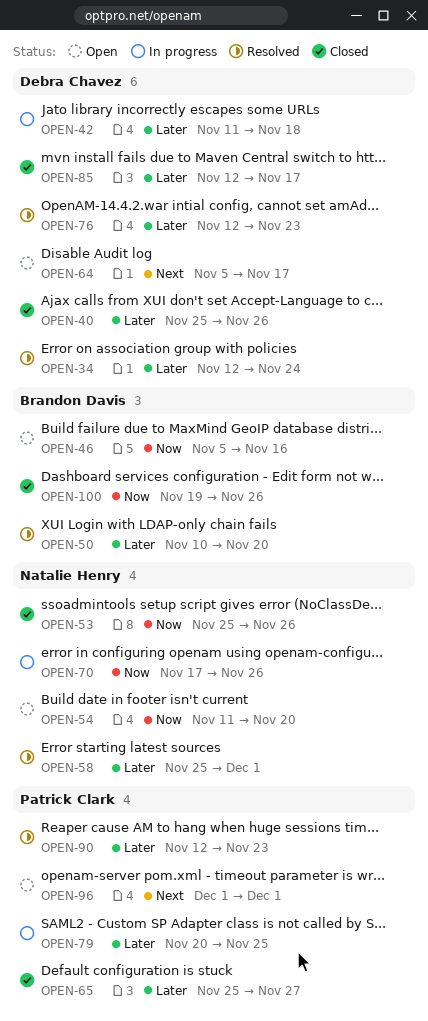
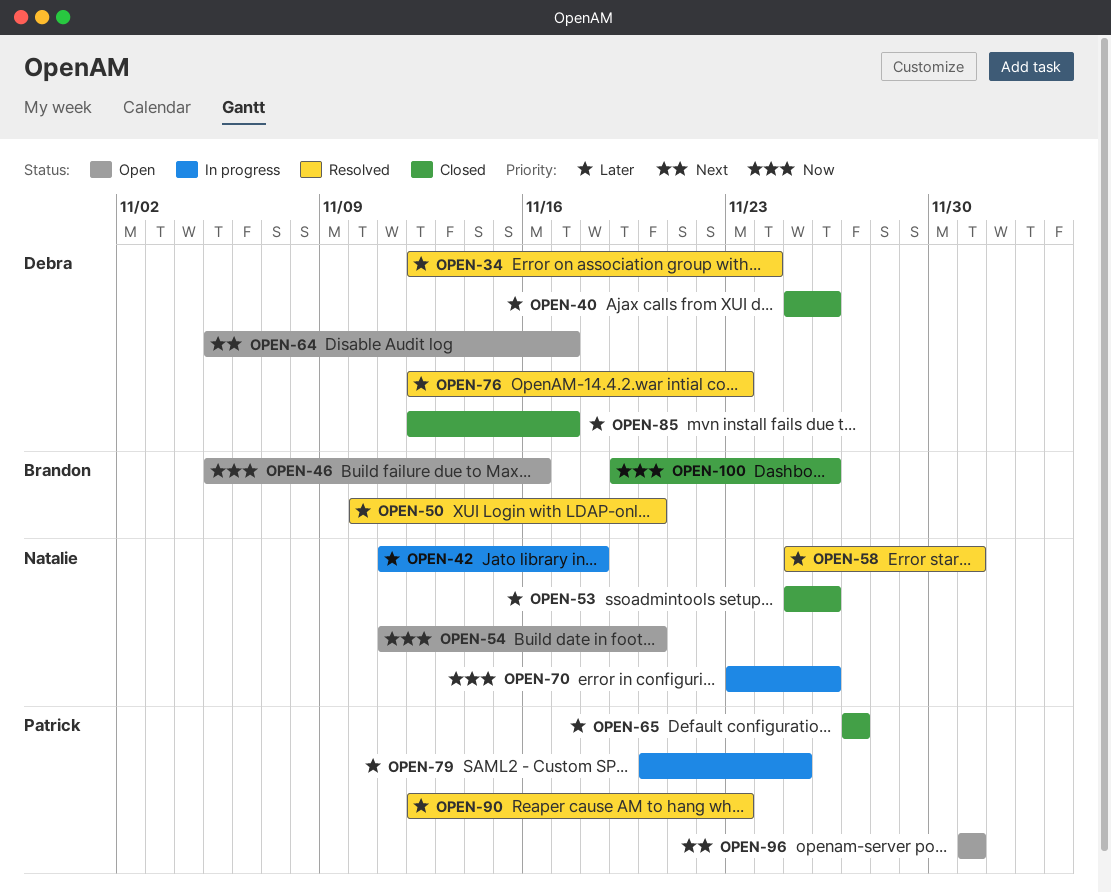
OPEN-42, owner: Debra Chavez -> Natalie Henry
OPEN-53, priority: Now -> Later
OPEN-65, start: Nov 25 -> Nov 27
OPEN-70, start: Nov 17 -> Nov 23

